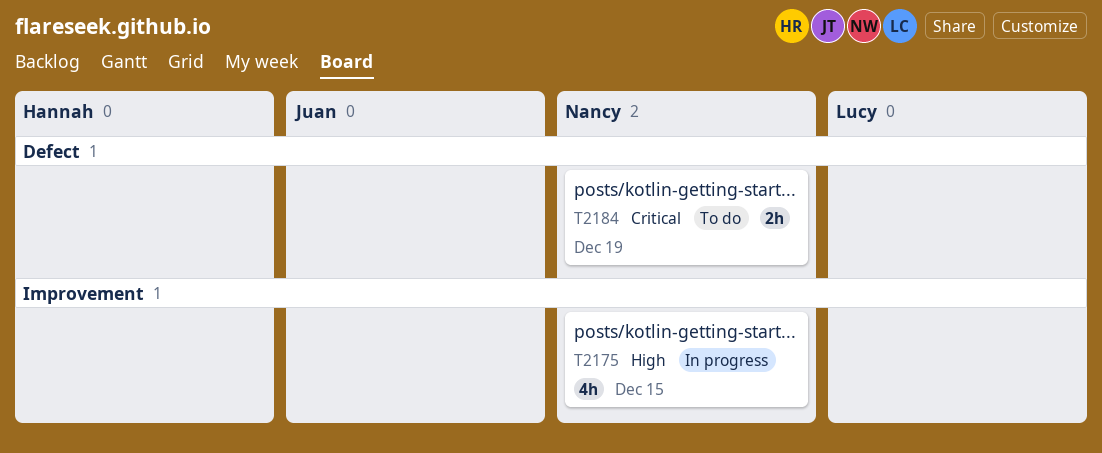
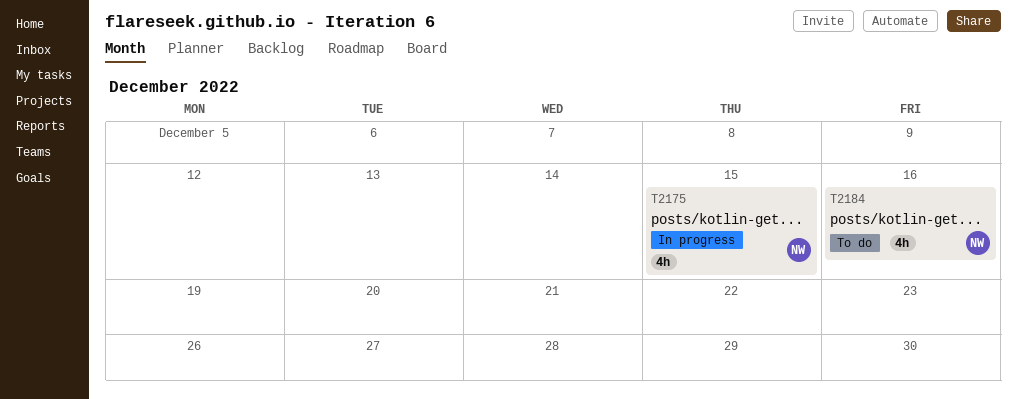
T2184, estimate: 2h -> 4h
T2184, due: Dec 19 -> Dec 16

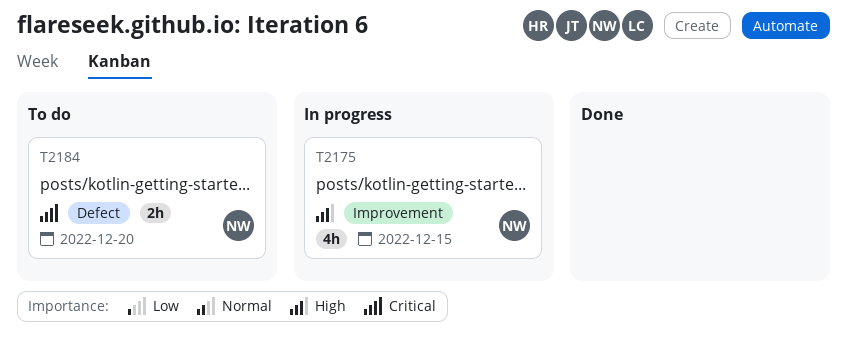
T2184, estimate: 4h -> 2h
T2184, due: Dec 16 -> Dec 20

